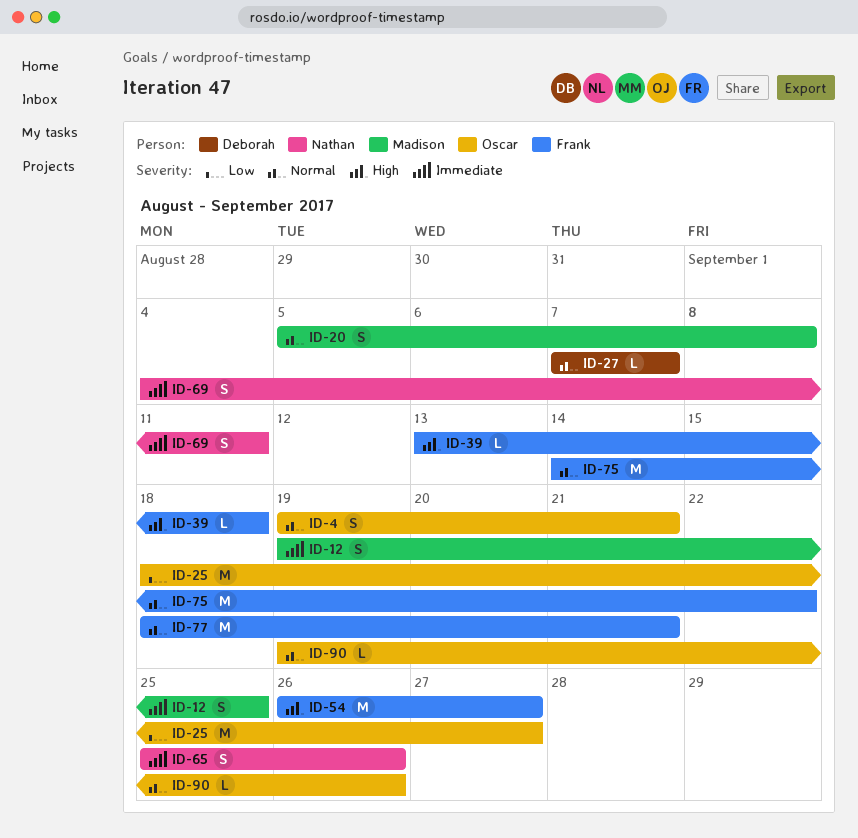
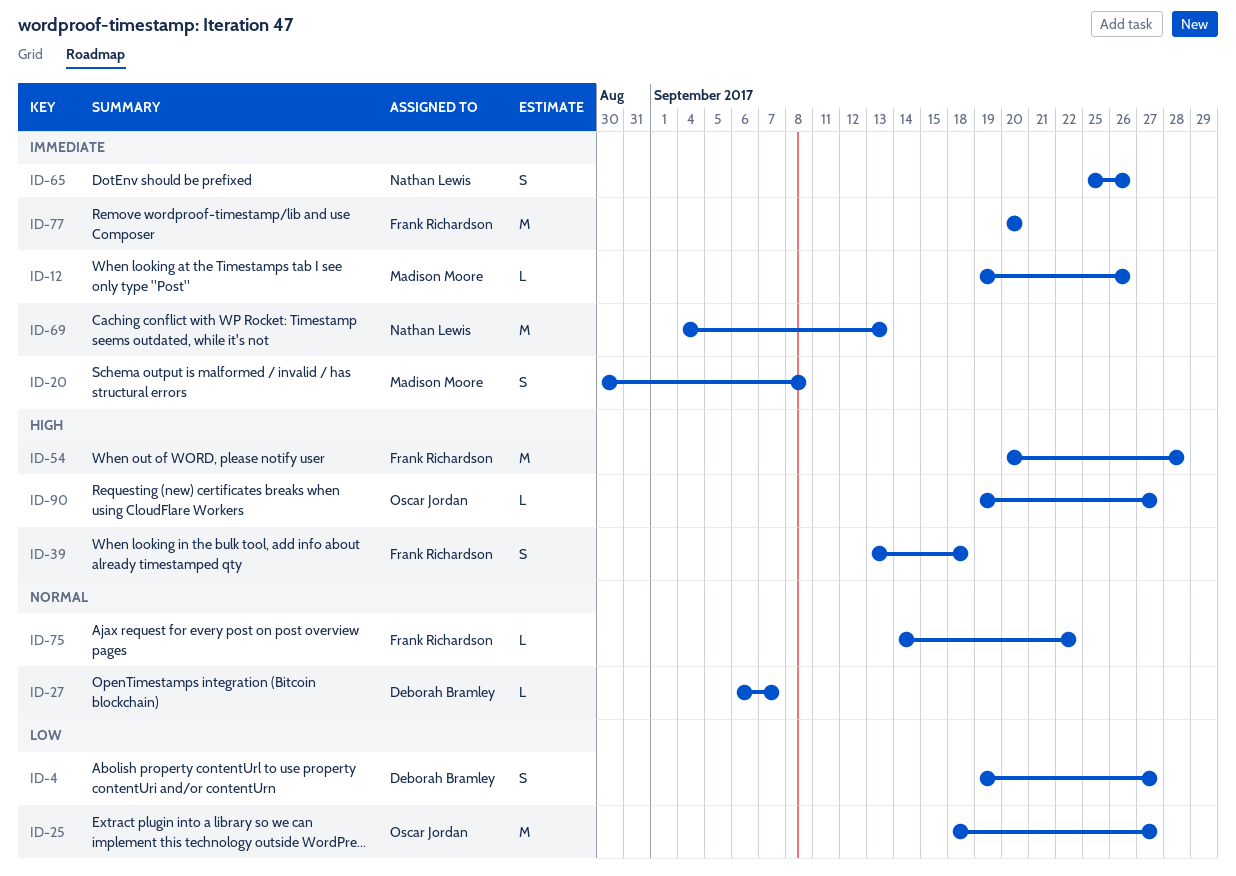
ID-4, owner: Oscar Jordan -> Deborah Bramley
ID-4, priority: Normal -> Low
ID-4, due: Sep 21 -> Sep 27
ID-12, estimate: S -> L
ID-12, due: Sep 25 -> Sep 26
ID-20, priority: Normal -> Immediate
ID-20, start: Sep 5 -> Aug 30
ID-27, start: Sep 7 -> Sep 6
ID-39, estimate: L -> S
ID-54, start: Sep 26 -> Sep 20
ID-54, due: Sep 27 -> Sep 28
ID-69, estimate: S -> M
ID-69, due: Sep 11 -> Sep 13
ID-75, estimate: M -> L
ID-77, priority: Normal -> Immediate
ID-77, start: Sep 18 -> Sep 20
ID-77, due: Sep 21 -> Sep 20
ID-90, priority: Normal -> High
ID-90, due: Sep 26 -> Sep 27

